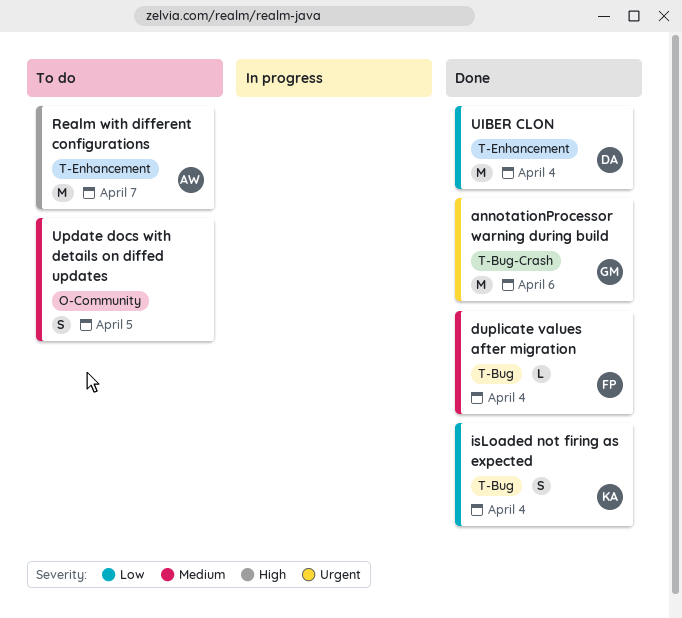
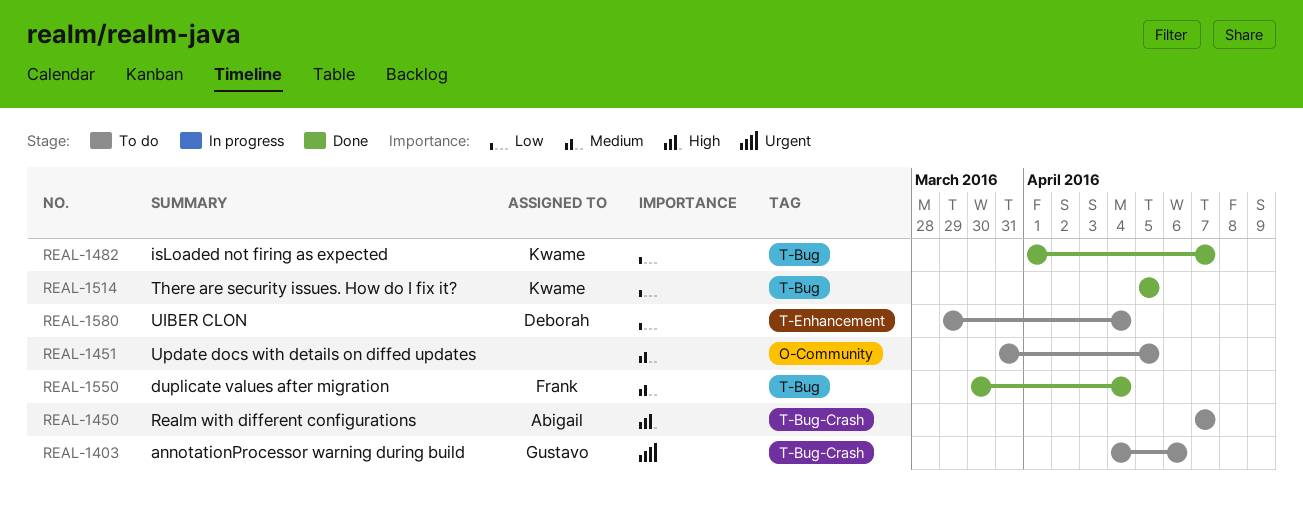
annotationProcessor warning during build, status: Done -> To do
isLoaded not firing as expected, due: Apr 4 -> Apr 7
Realm with different configurations, label: T-Enhancement -> T-Bug-Crash
There are security issues. How do I fix it?: none -> present
UIBER CLON, status: Done -> To do

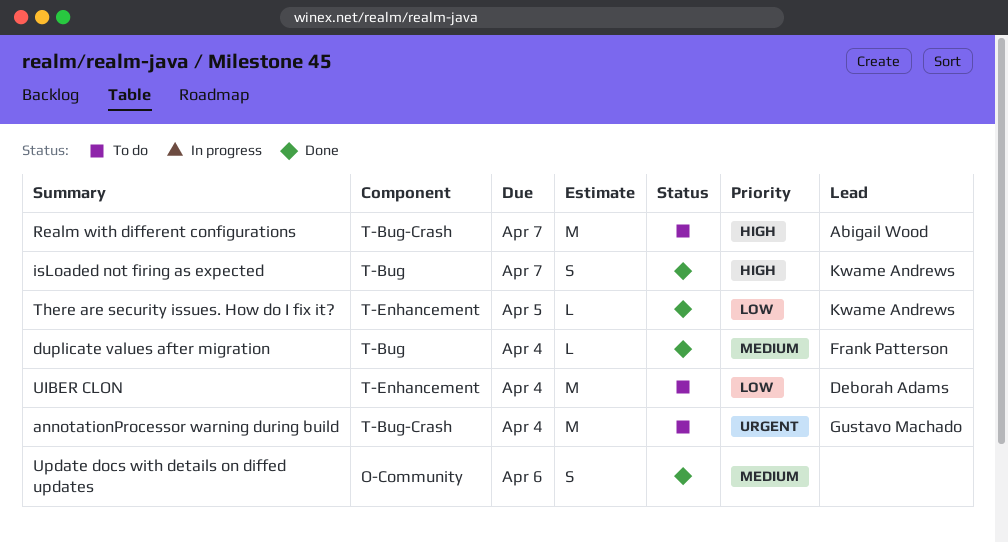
annotationProcessor warning during build, due: Apr 6 -> Apr 4
isLoaded not firing as expected, priority: Low -> High
There are security issues. How do I fix it?, label: T-Bug -> T-Enhancement
Update docs with details on diffed updates, status: To do -> Done
Update docs with details on diffed updates, due: Apr 5 -> Apr 6

